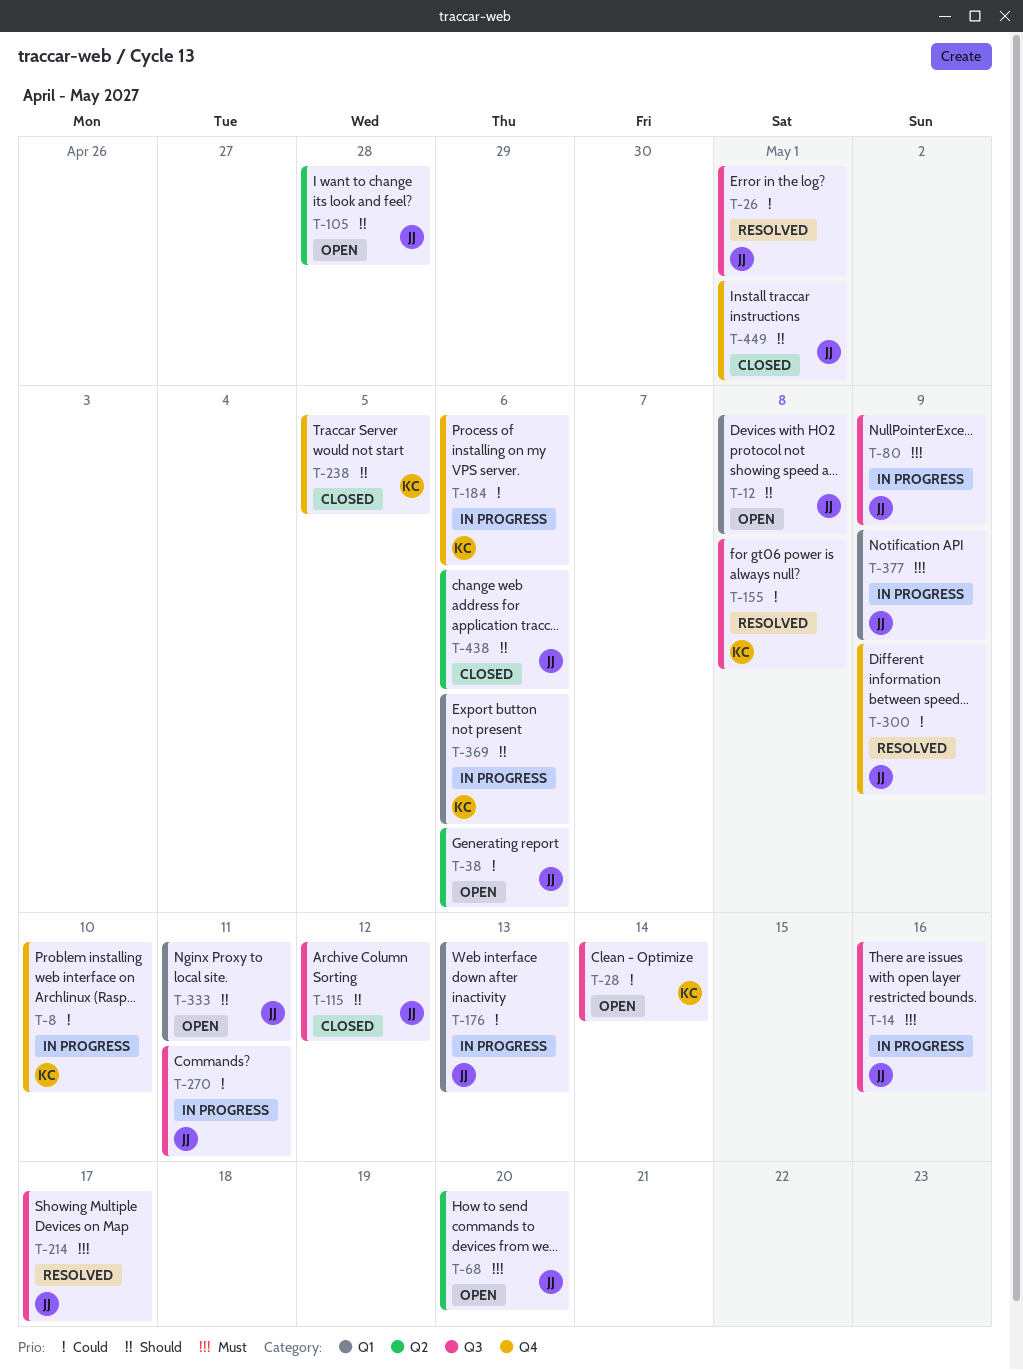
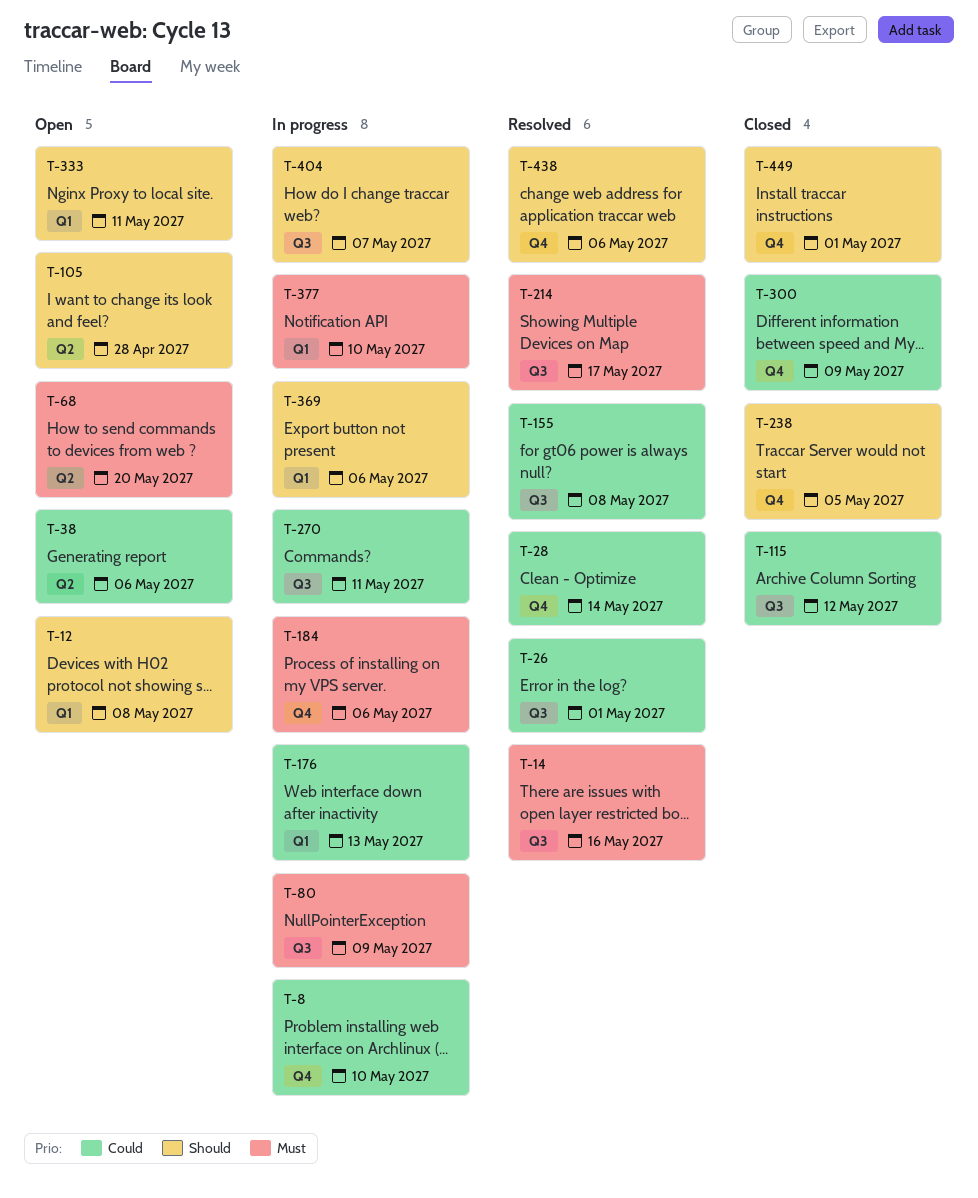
T-14, status: In progress -> Resolved
T-28, status: Open -> Resolved
T-28, label: Q3 -> Q4
T-115, priority: Should -> Could
T-184, priority: Could -> Must
T-300, status: Resolved -> Closed
T-377, due: May 9 -> May 10
T-404: none -> present
T-438, status: Closed -> Resolved
T-438, label: Q2 -> Q4

